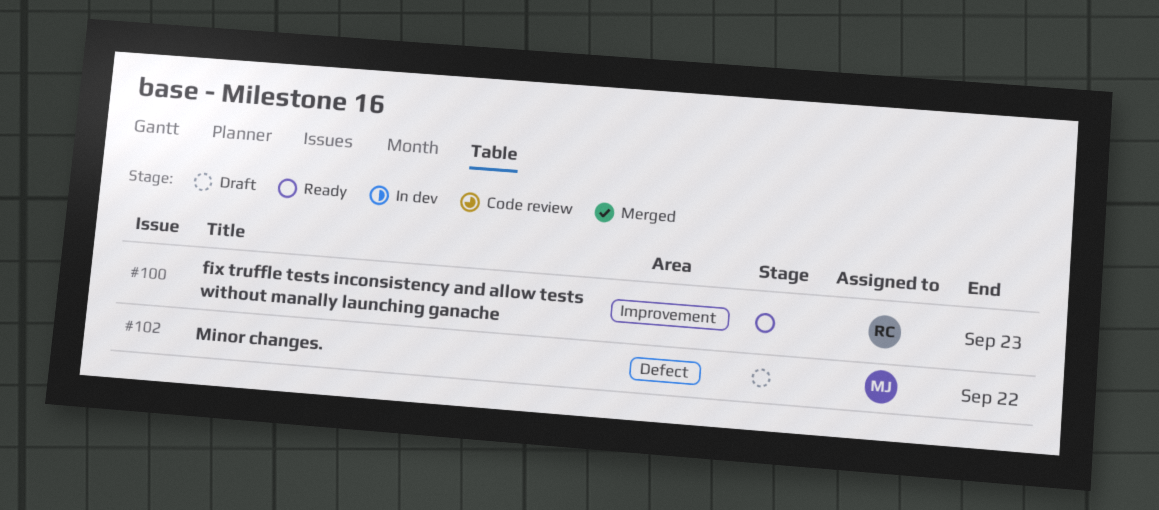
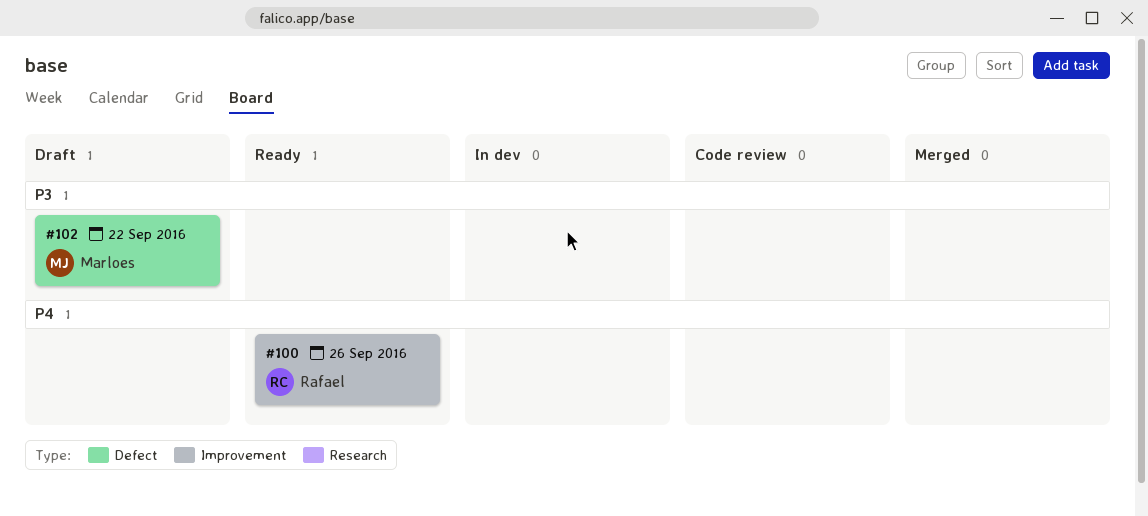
#100, due: Sep 23 -> Sep 26

